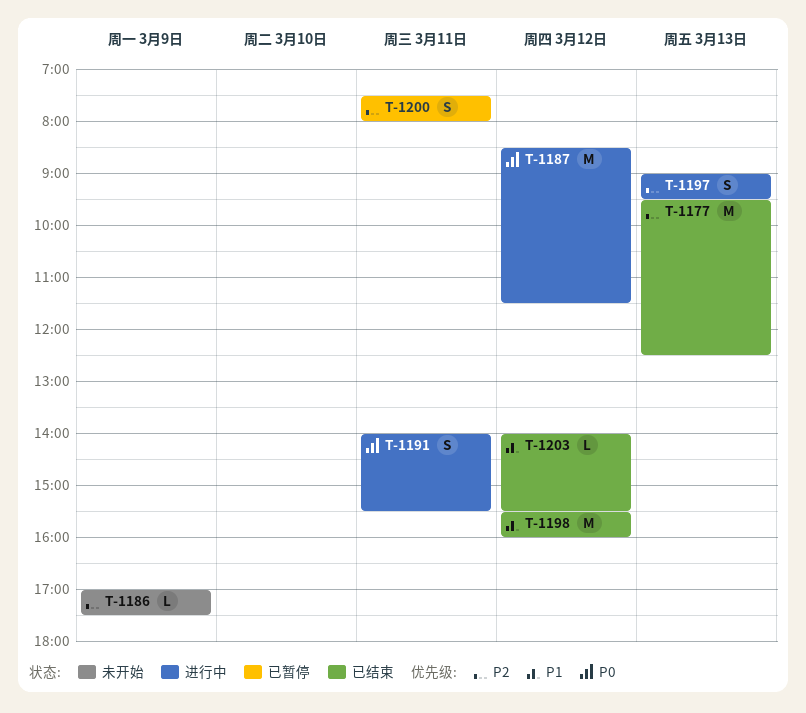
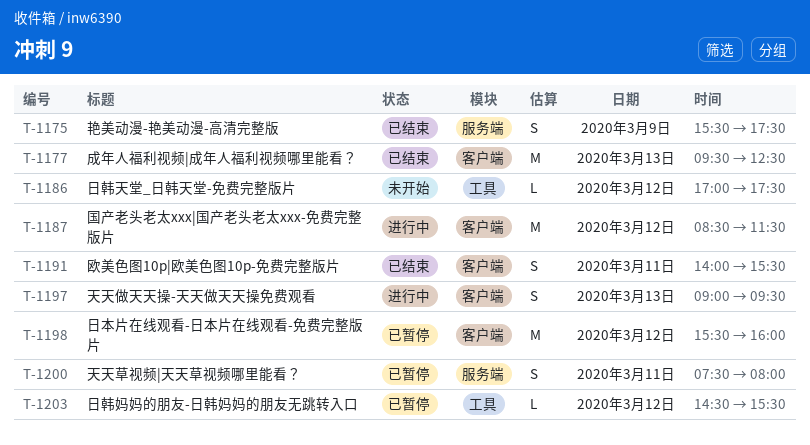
T-1175: none -> present
T-1186, day: Mar 9 -> Mar 12
T-1191, status: 进行中 -> 已结束
T-1198, status: 已结束 -> 已暂停
T-1203, status: 已结束 -> 已暂停
T-1203, begins: 14:00 -> 14:30

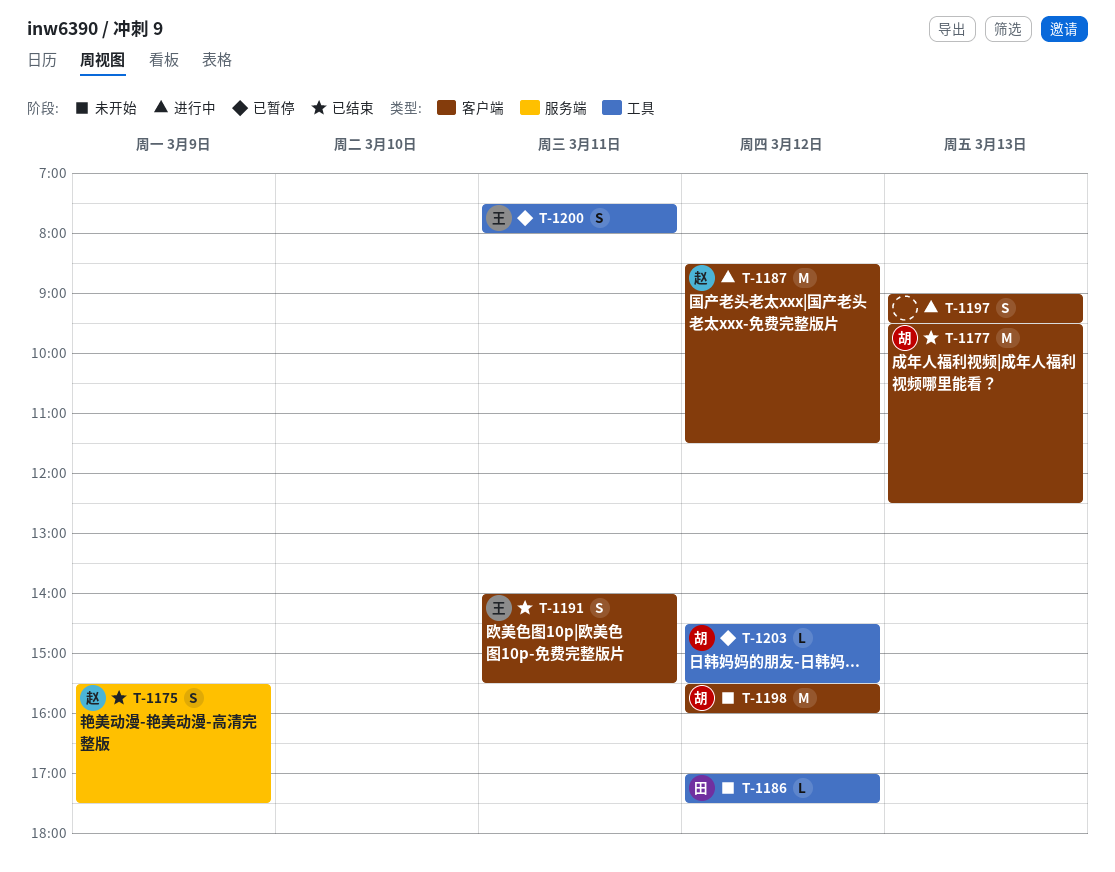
T-1198, status: 已暂停 -> 未开始
T-1200, label: 服务端 -> 工具

